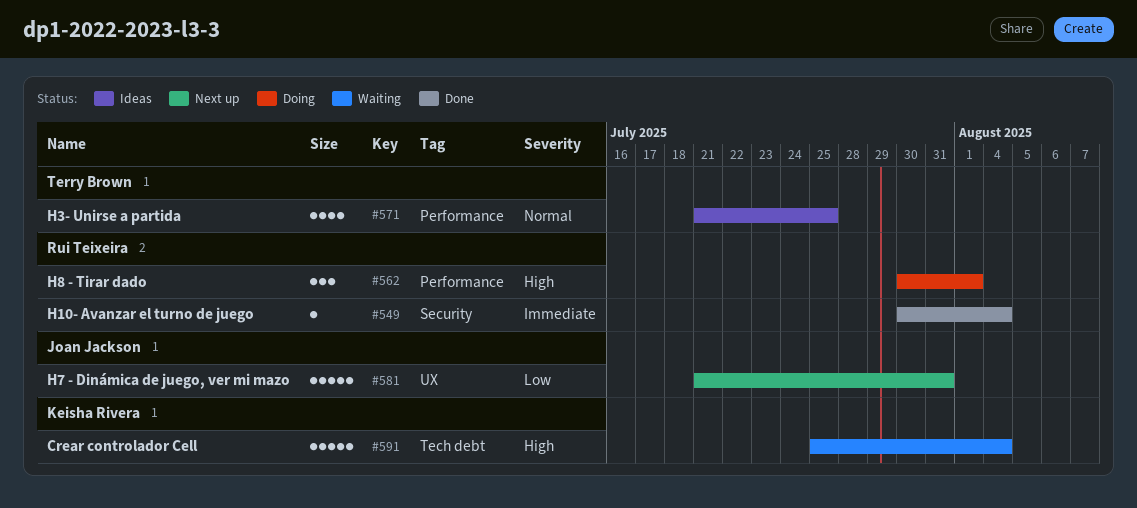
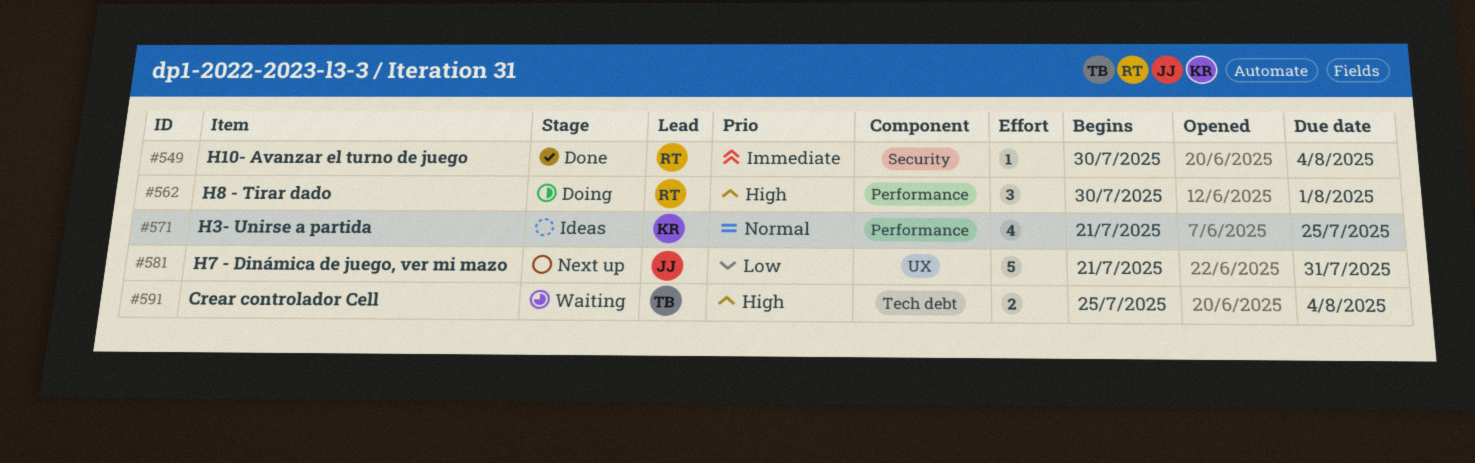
#571, owner: Terry Brown -> Keisha Rivera
#591, owner: Keisha Rivera -> Terry Brown
#591, estimate: 5 -> 2

